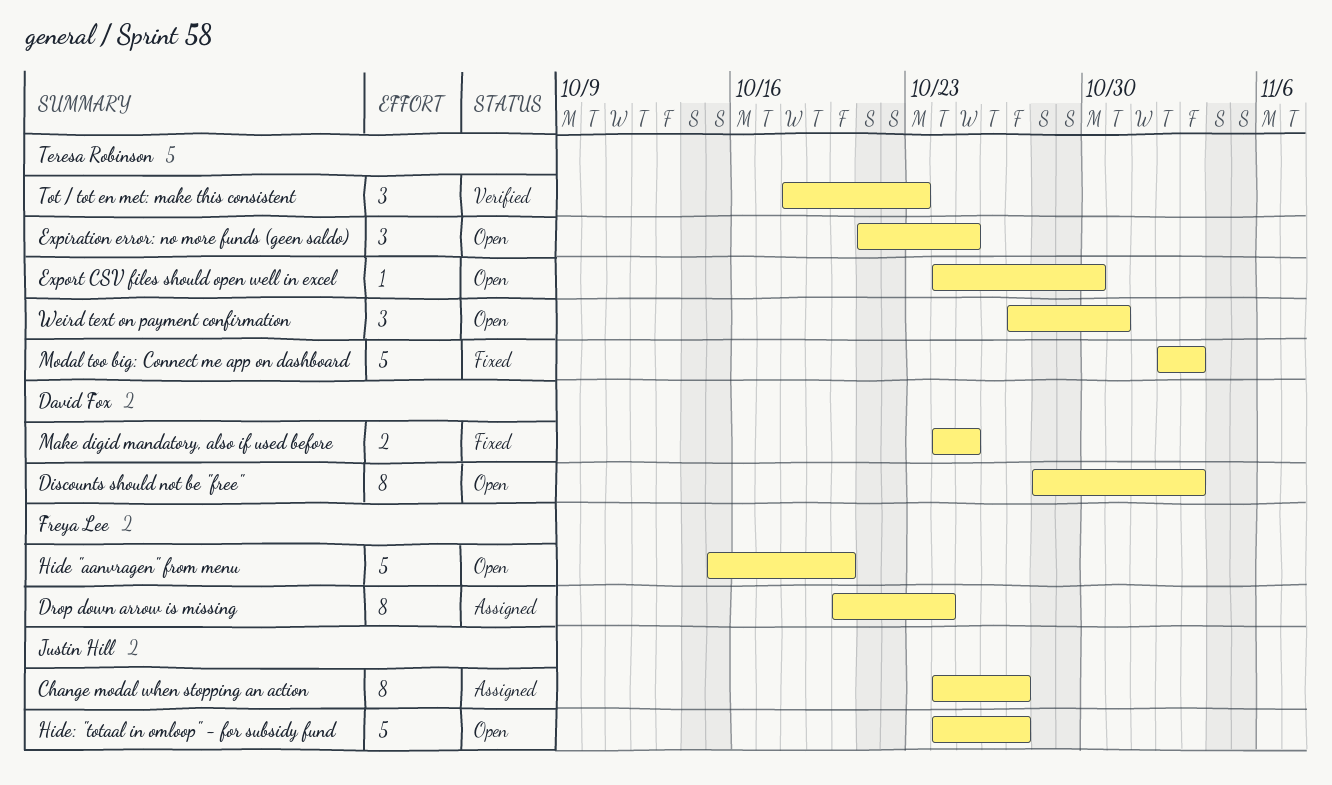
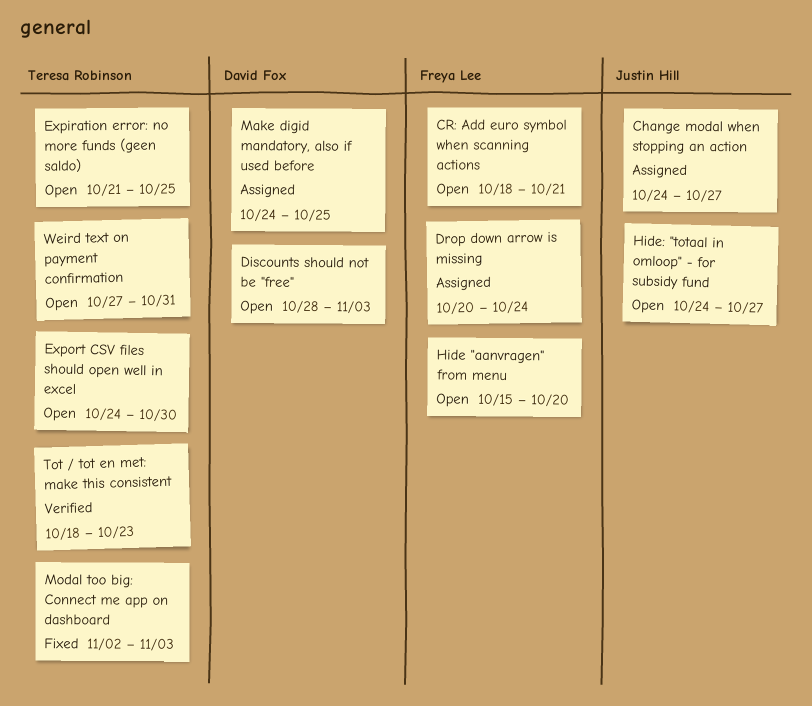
CR: Add euro symbol when scanning actions: none -> present
Make digid mandatory, also if used before, status: Fixed -> Assigned

